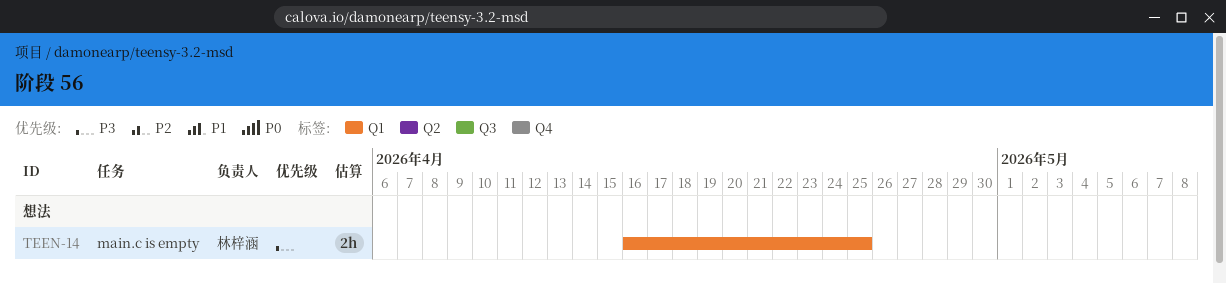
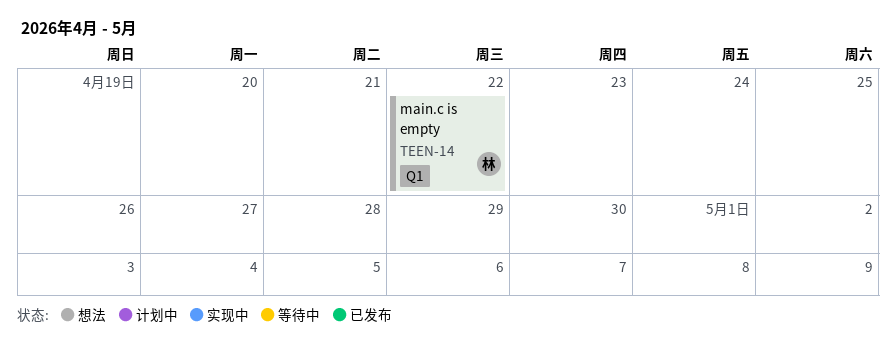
TEEN-14, due: Apr 25 -> Apr 22

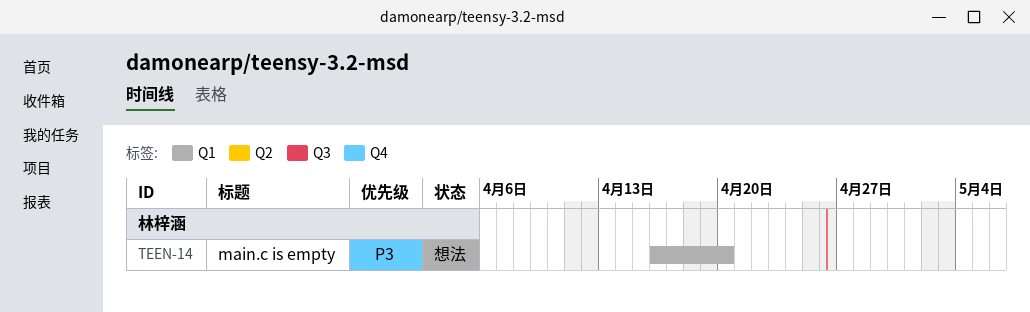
TEEN-14, due: Apr 22 -> Apr 20

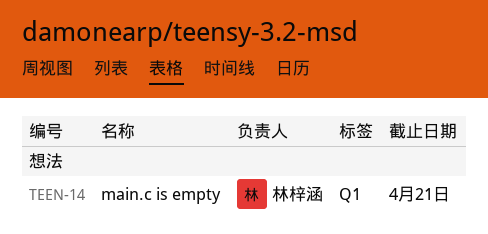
TEEN-14, due: Apr 20 -> Apr 21

